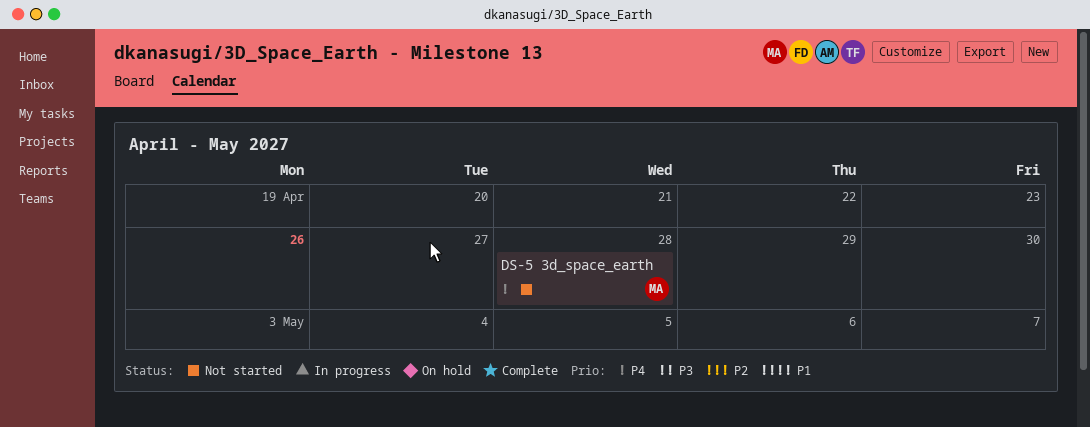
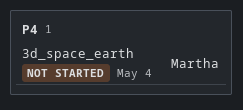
3d_space_earth, due: Apr 28 -> May 4

